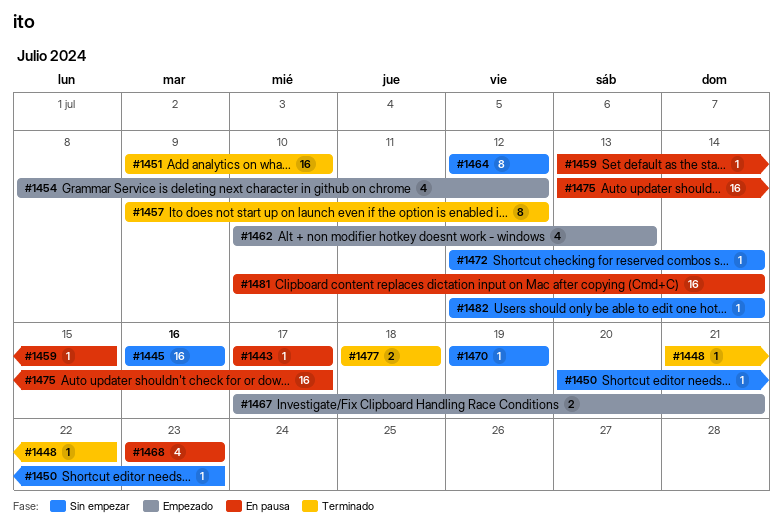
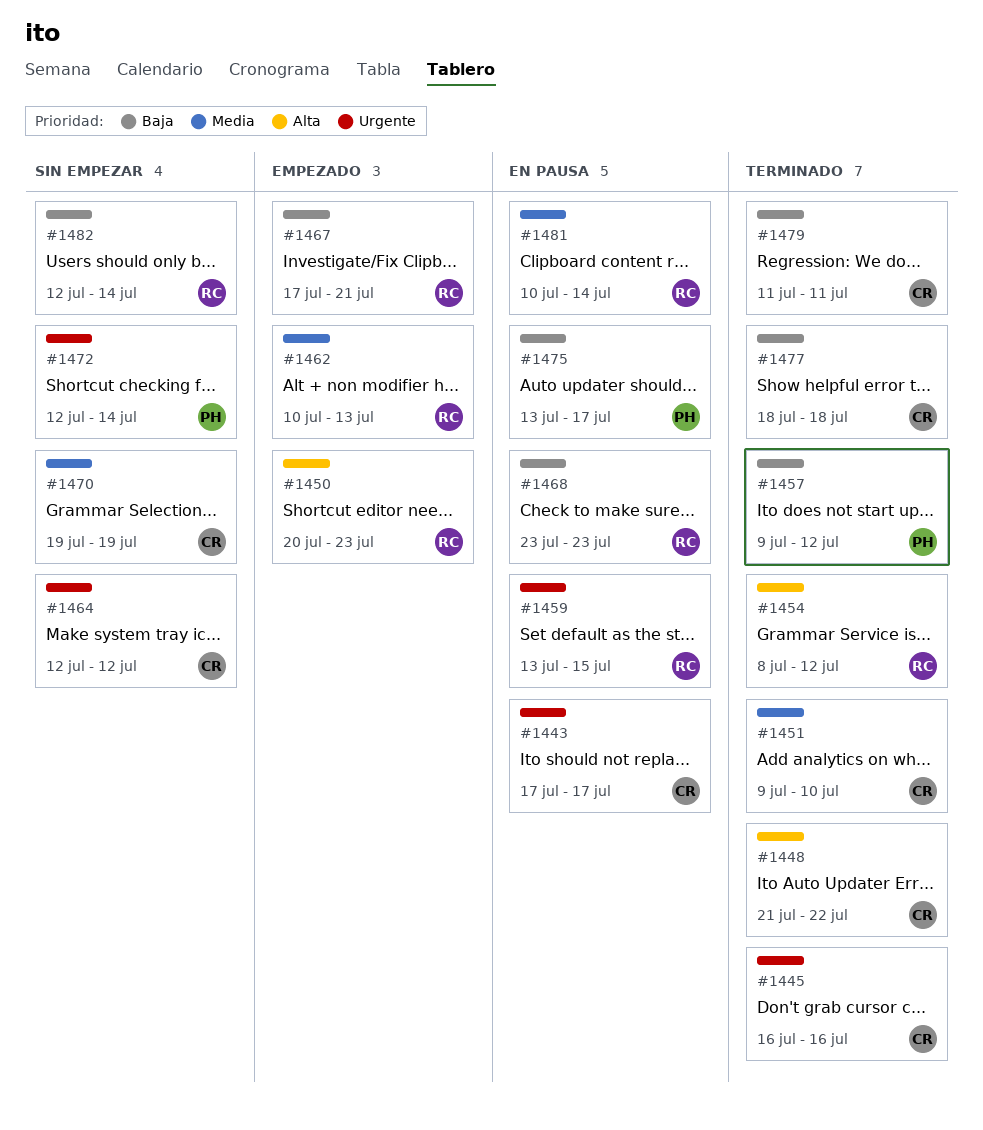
#1445, status: Sin empezar -> Terminado
#1450, status: Sin empezar -> Empezado
#1454, status: Empezado -> Terminado
#1479: none -> present

